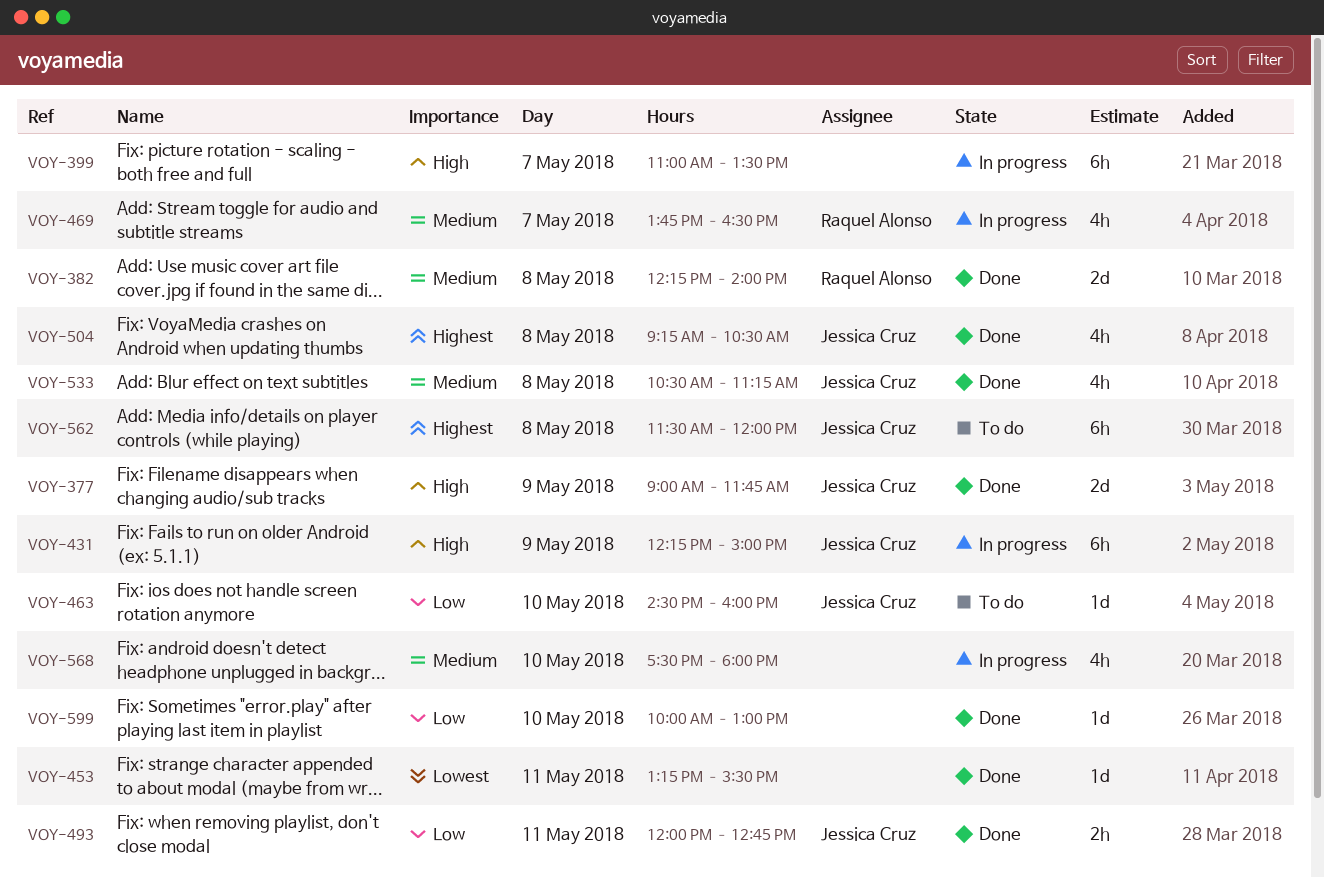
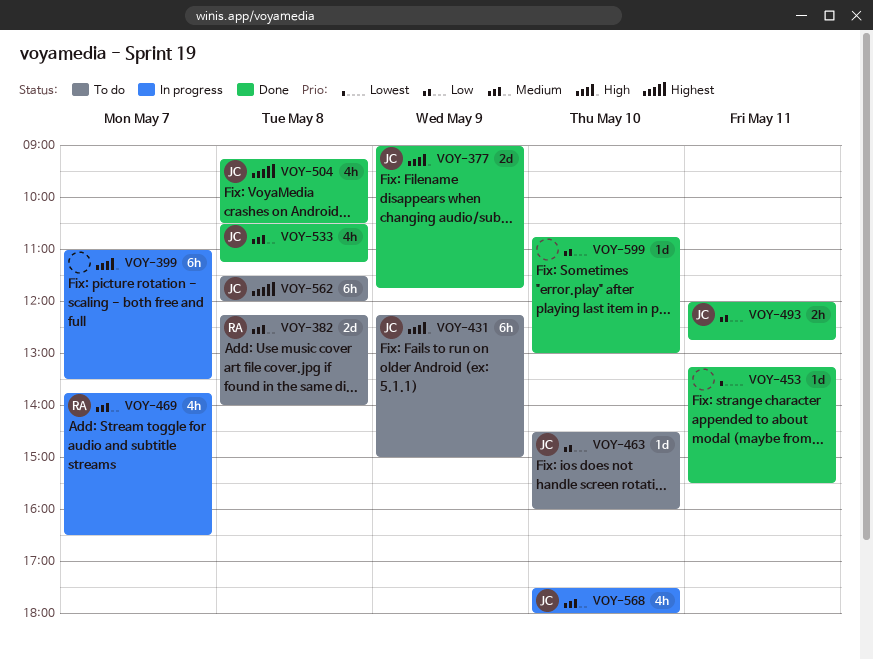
VOY-382, status: Done -> To do
VOY-431, status: In progress -> To do
VOY-568, owner: none -> Jessica Cruz
VOY-599, begins: 10:00 -> 10:45

